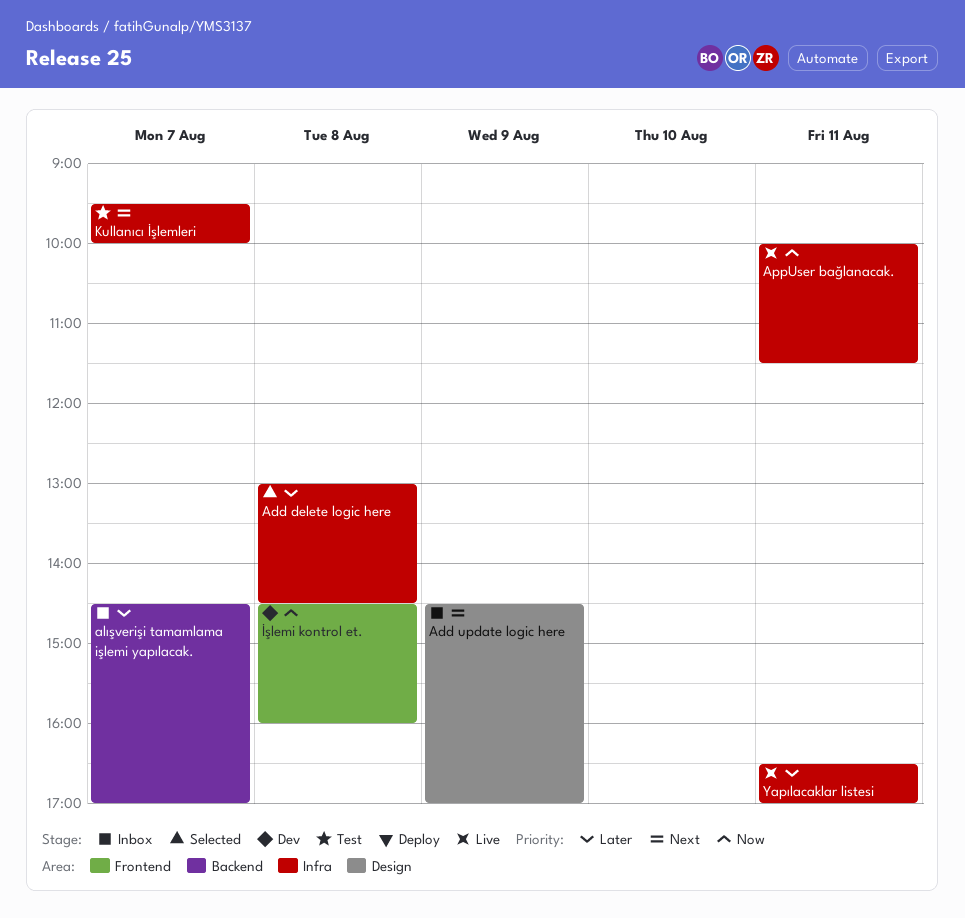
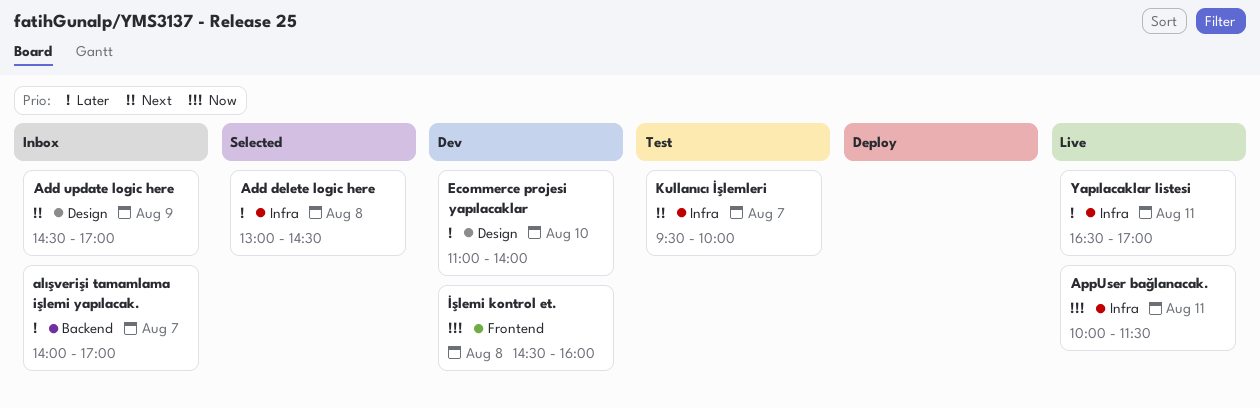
alışverişi tamamlama işlemi yapılacak., begins: 14:30 -> 14:00
Ecommerce projesi yapılacaklar: none -> present

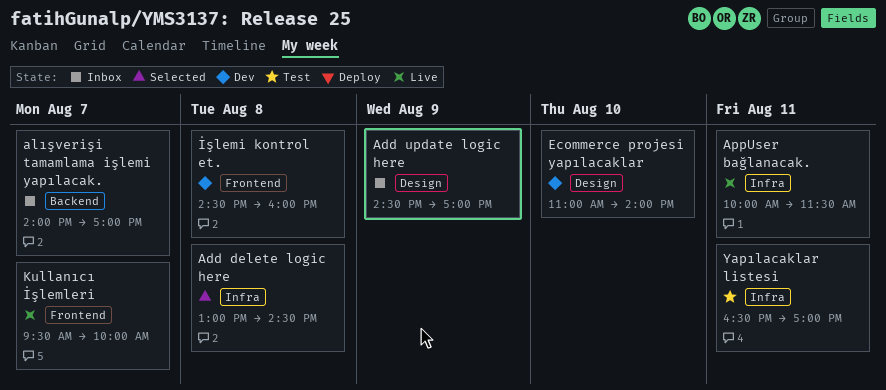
Kullanıcı İşlemleri, status: Test -> Live
Kullanıcı İşlemleri, label: Infra -> Frontend
Yapılacaklar listesi, status: Live -> Test

